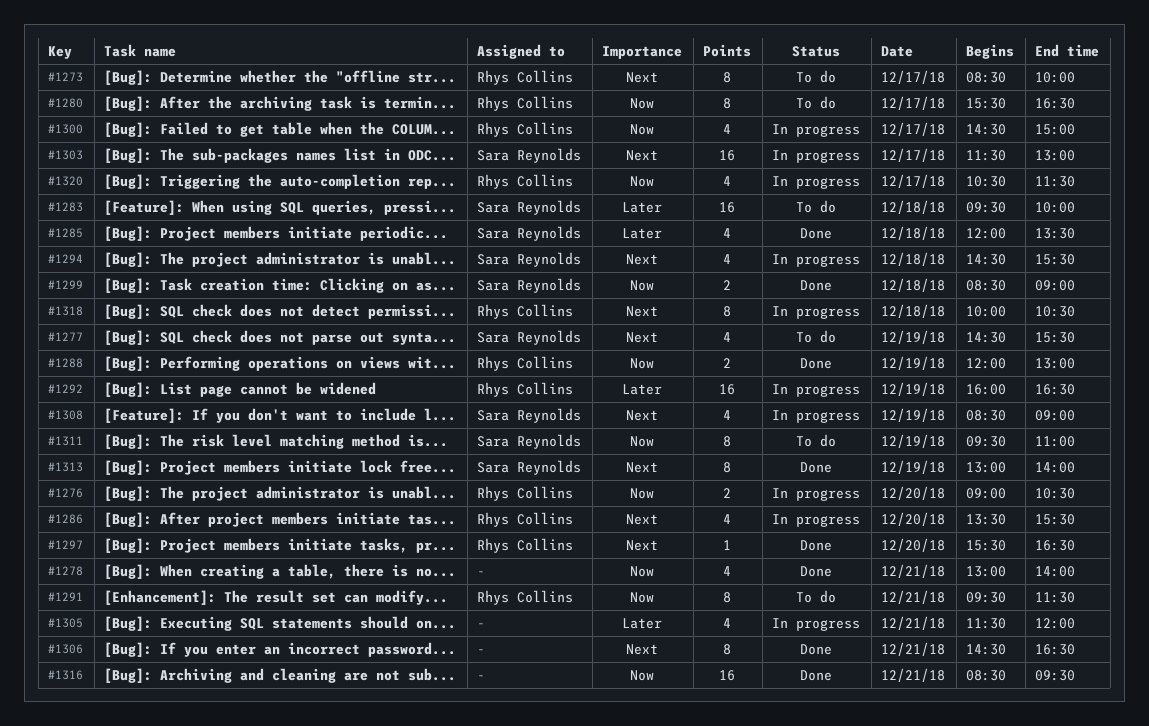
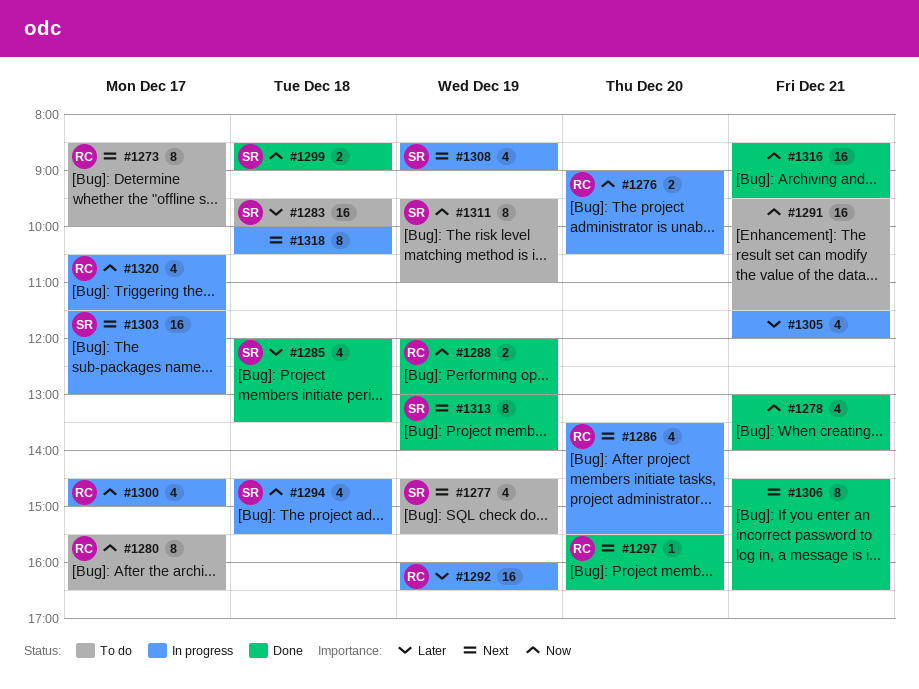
#1291, owner: Rhys Collins -> none
#1291, estimate: 8 -> 16
#1294, priority: Next -> Now
#1318, owner: Rhys Collins -> none

